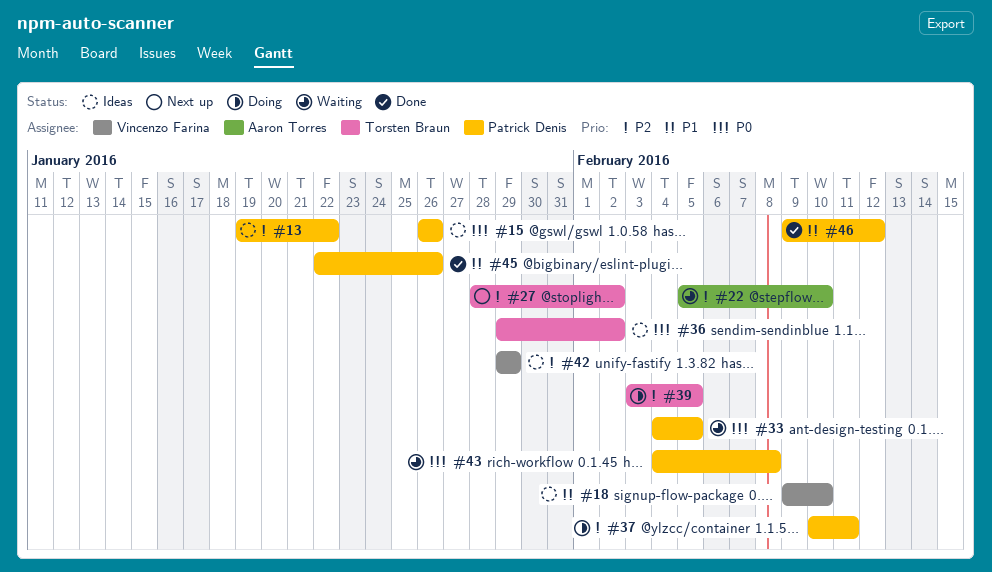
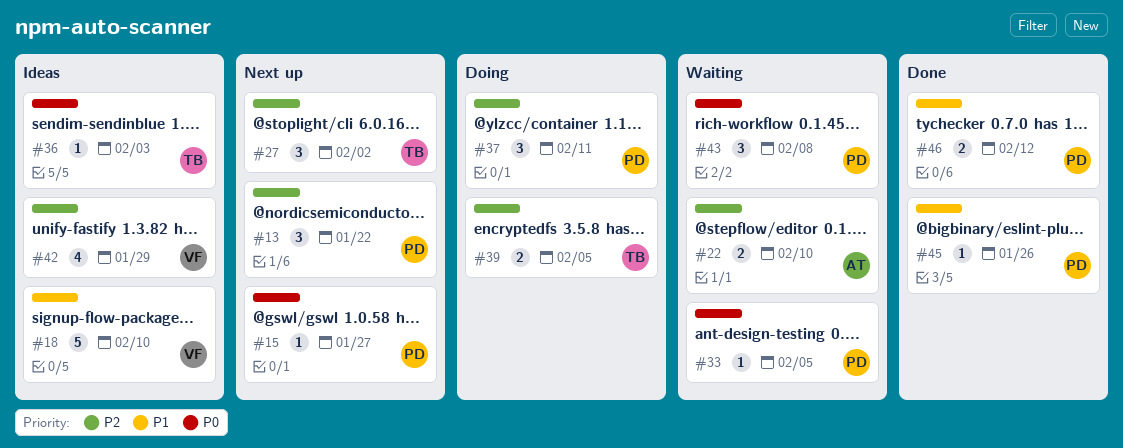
#13, status: Ideas -> Next up
#15, status: Ideas -> Next up
#15, due: Jan 26 -> Jan 27
#36, due: Feb 2 -> Feb 3

